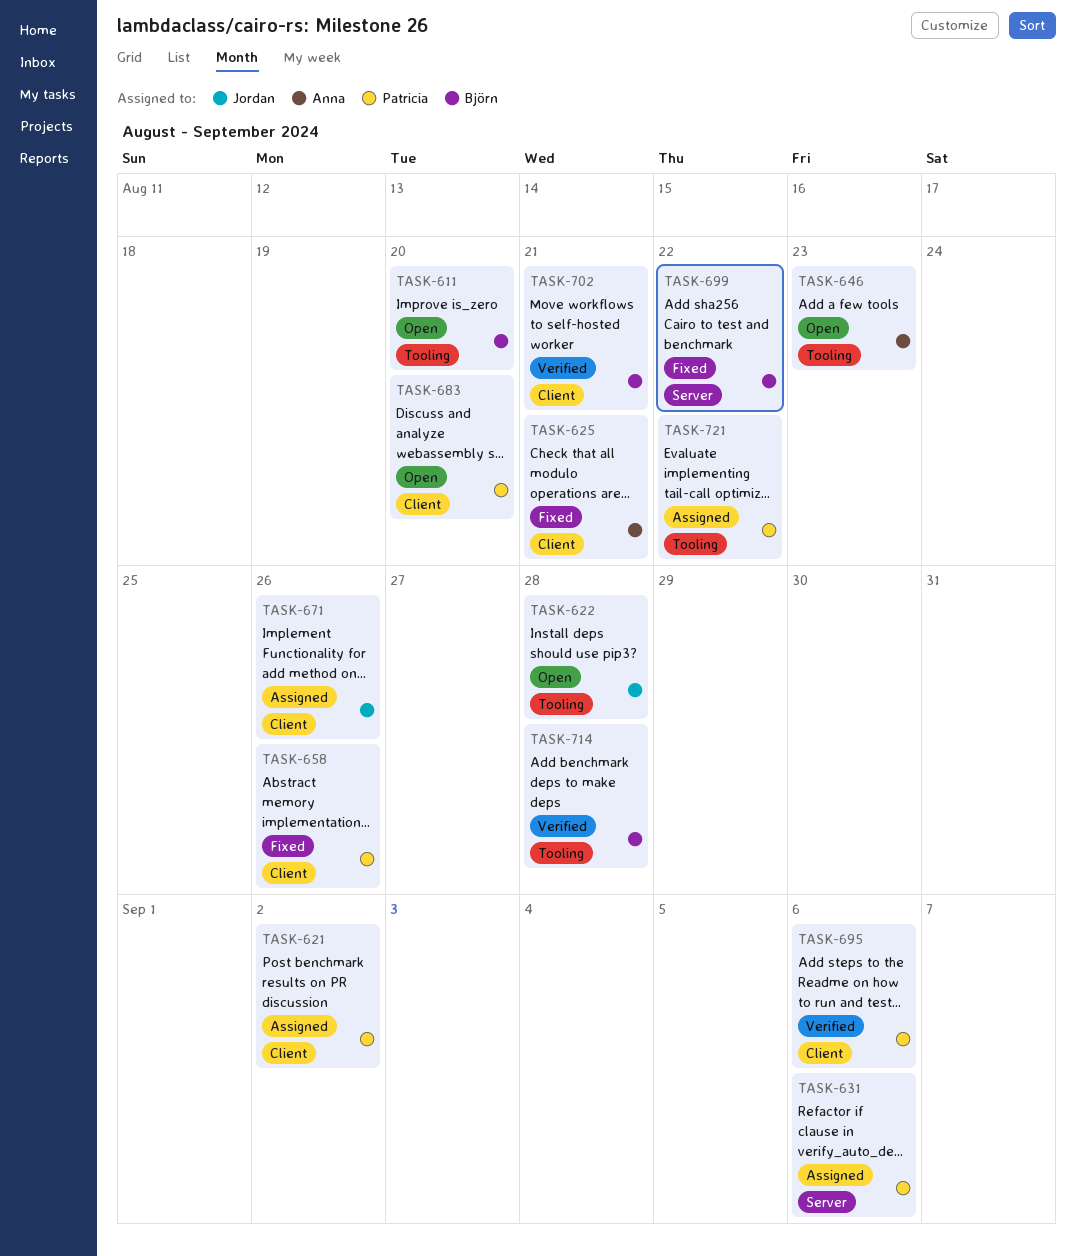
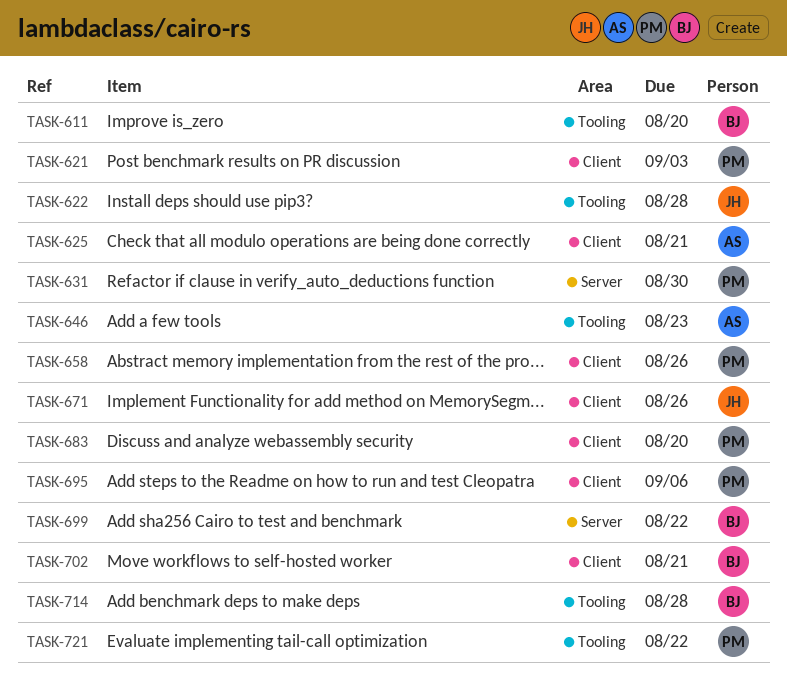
TASK-621, due: Sep 2 -> Sep 3
TASK-631, due: Sep 6 -> Aug 30

